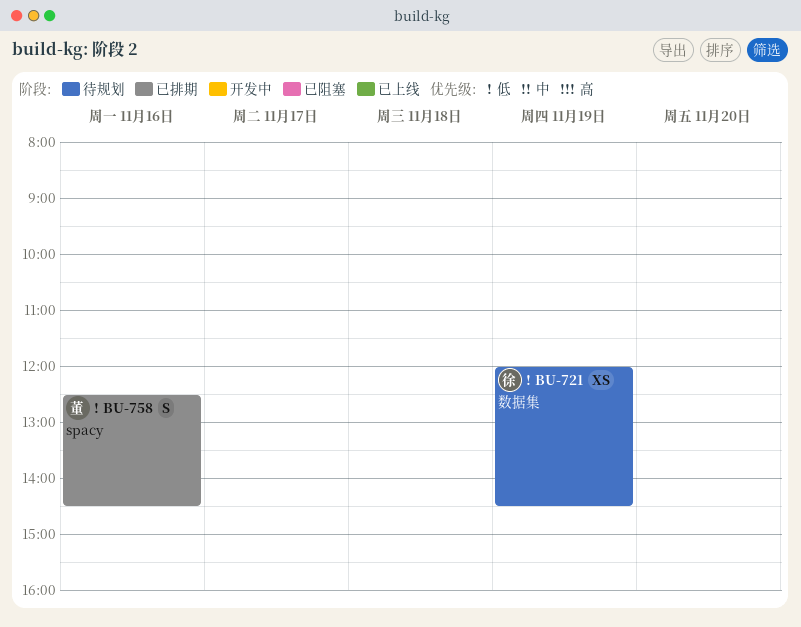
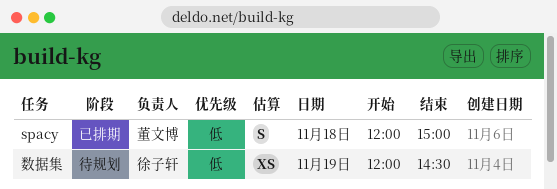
spacy, day: Nov 16 -> Nov 18
spacy, begins: 12:30 -> 12:00
spacy, ends: 14:30 -> 15:00

